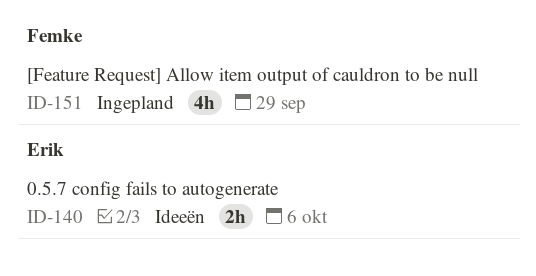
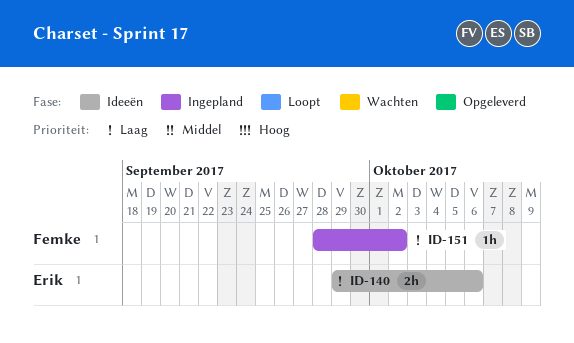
ID-151, estimate: 4h -> 1h
ID-151, due: Sep 29 -> Oct 2

